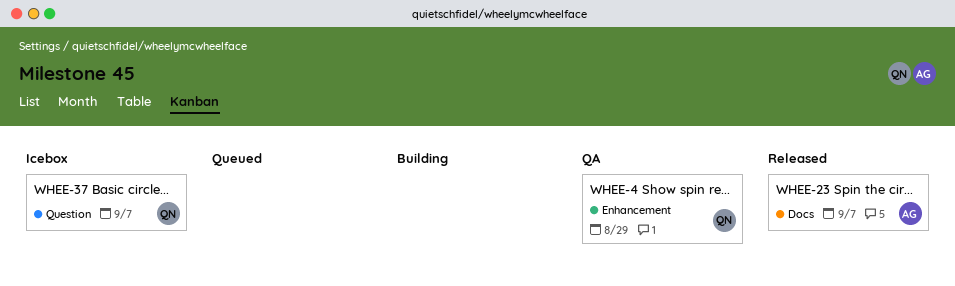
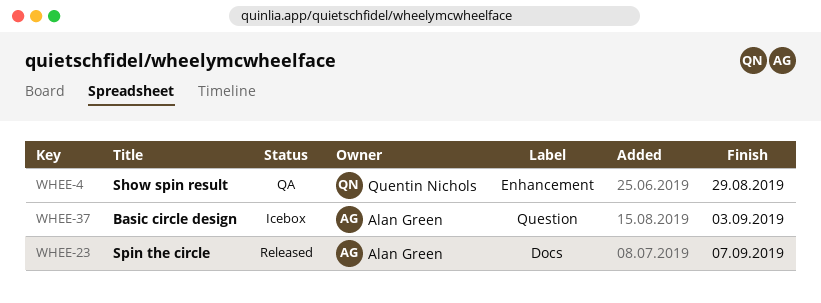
WHEE-37, owner: Quentin Nichols -> Alan Green
WHEE-37, due: Sep 7 -> Sep 3

